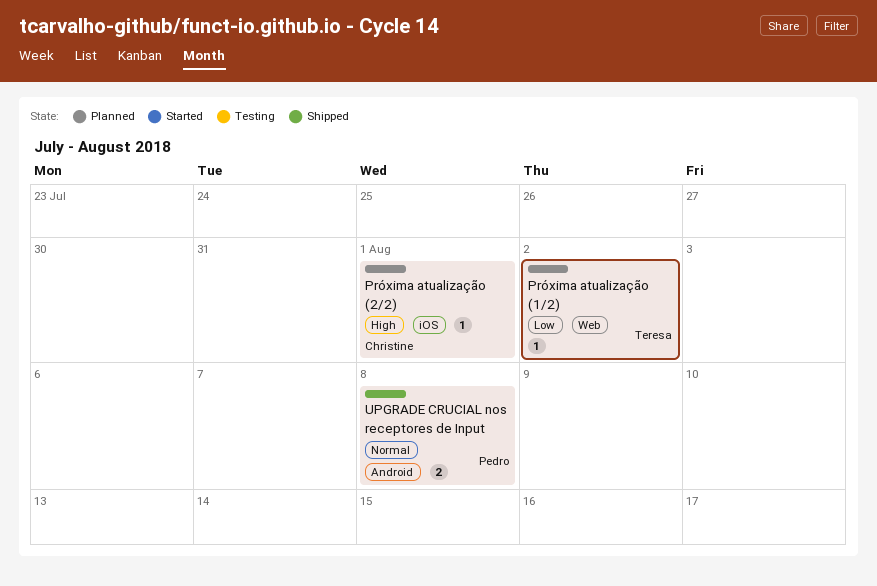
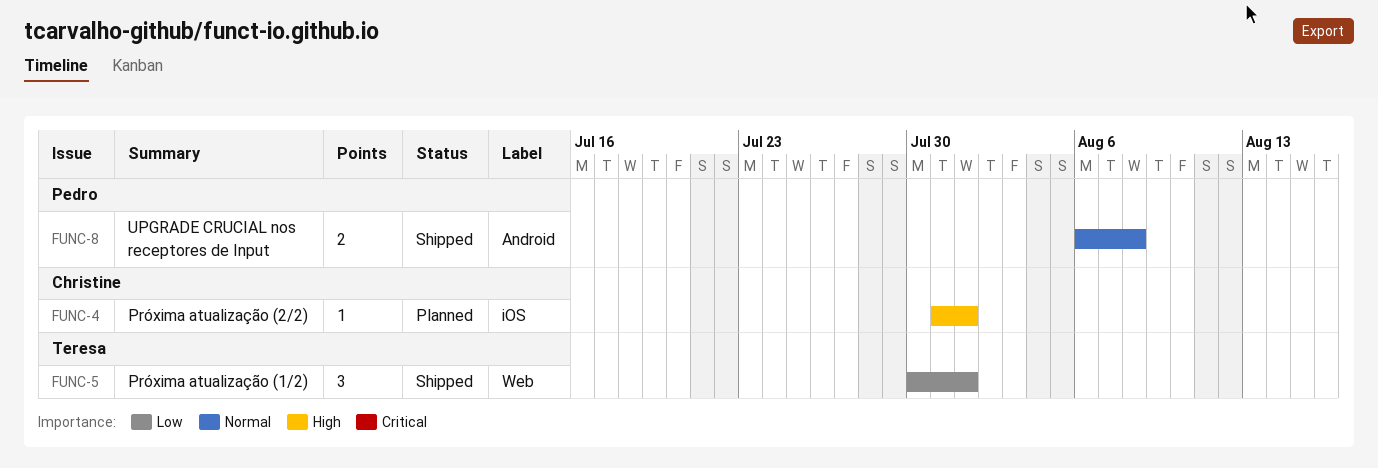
Próxima atualização (1/2), status: Planned -> Shipped
Próxima atualização (1/2), estimate: 1 -> 3
Próxima atualização (1/2), due: Aug 2 -> Aug 1

